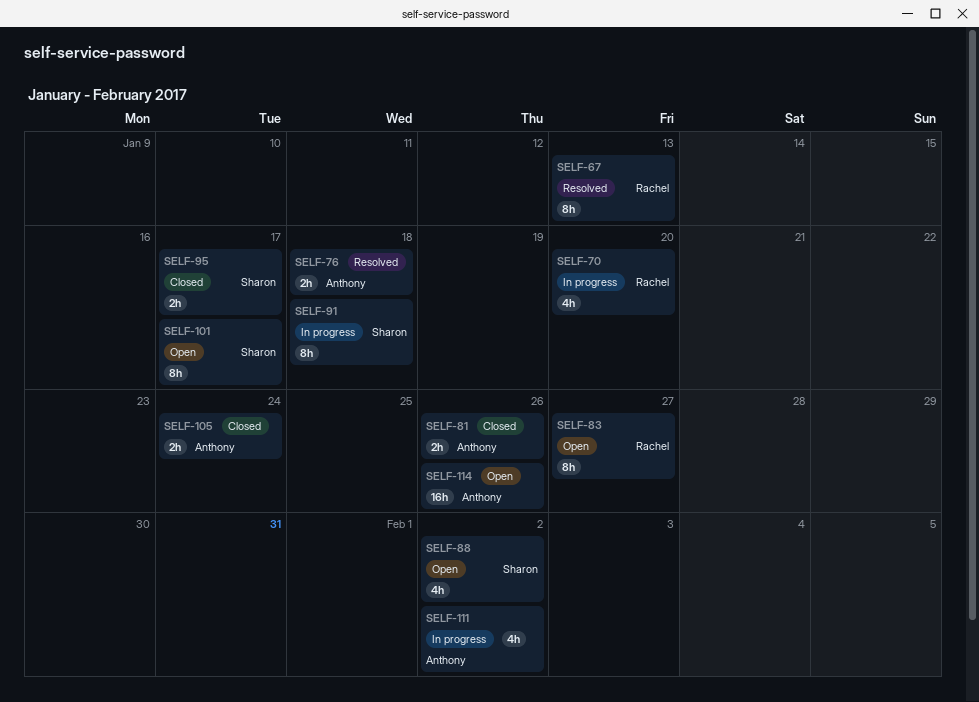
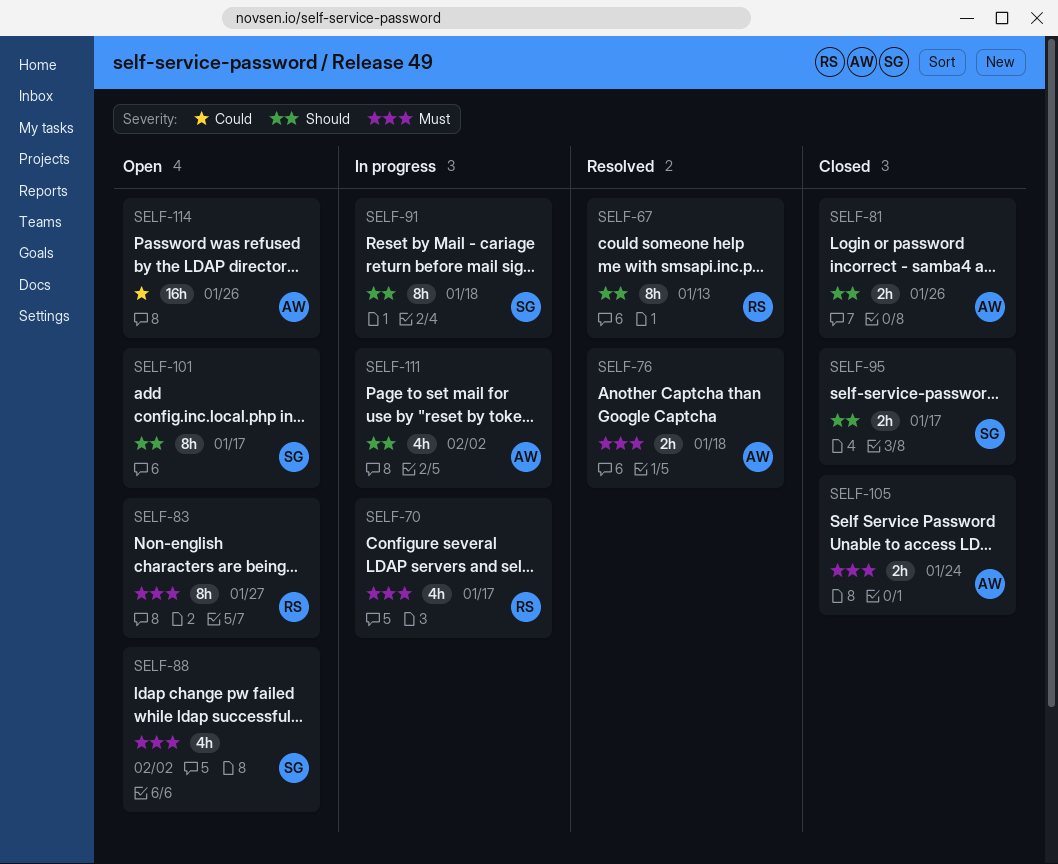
SELF-70, due: Jan 20 -> Jan 17

